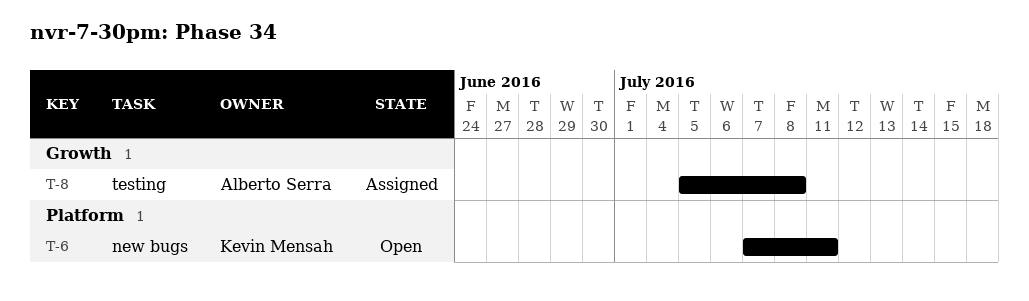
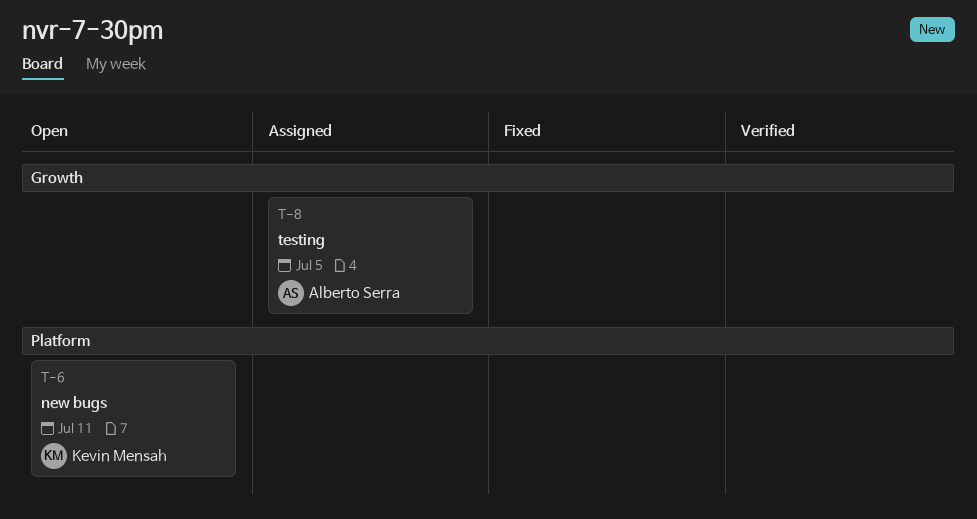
T-8, due: Jul 8 -> Jul 5

